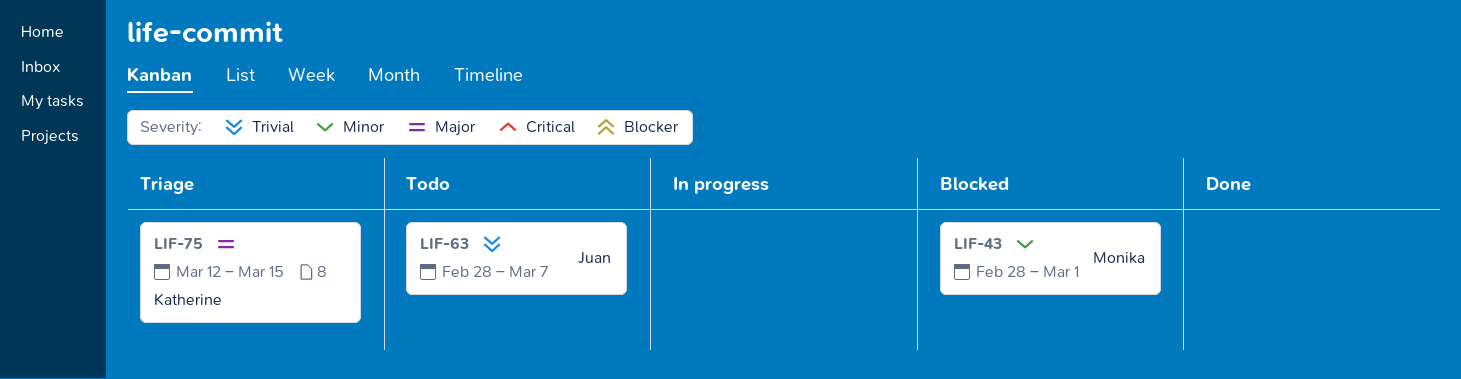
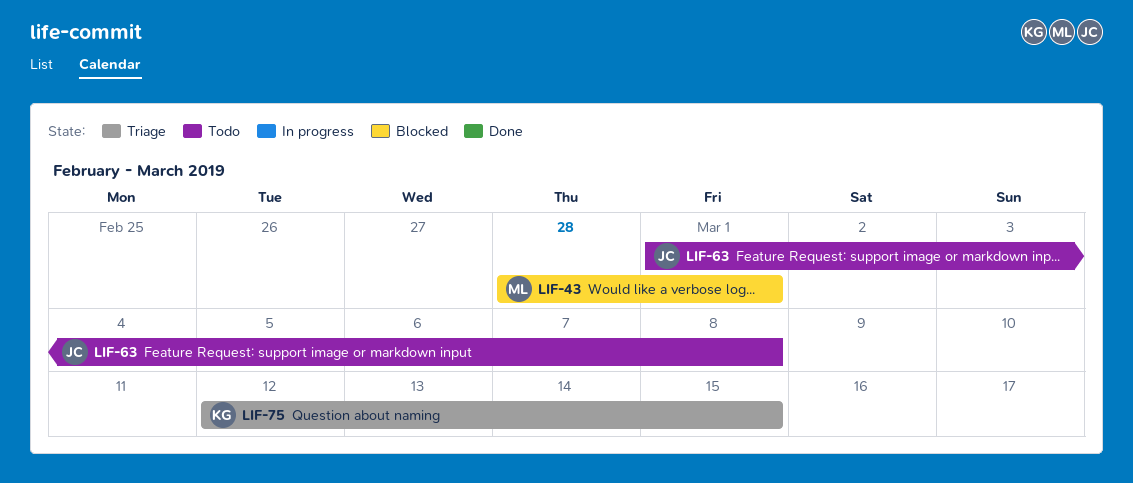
LIF-63, start: Feb 28 -> Mar 1
LIF-63, due: Mar 7 -> Mar 8

